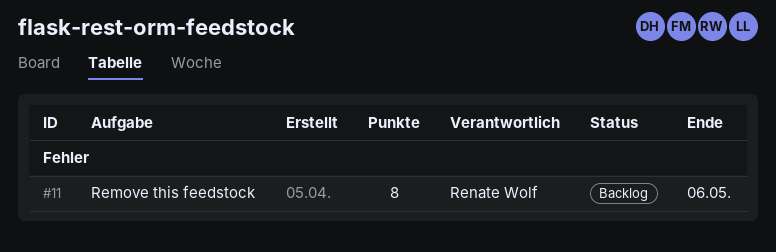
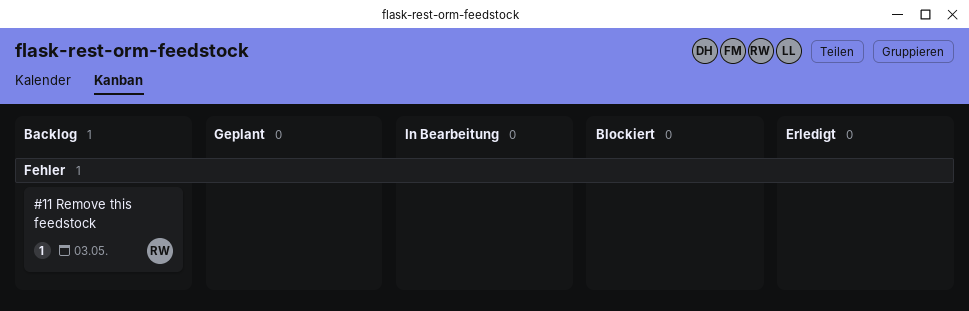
#11, estimate: 8 -> 1
#11, due: May 6 -> May 3

